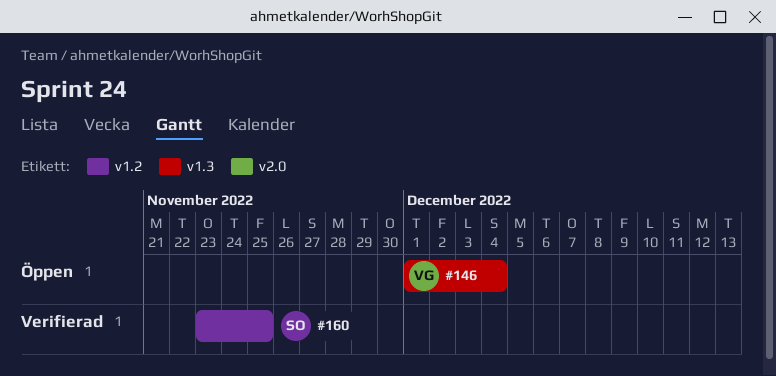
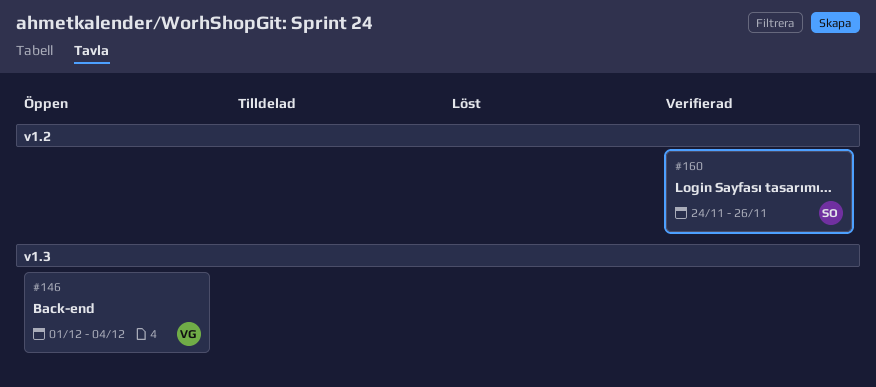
#160, start: Nov 23 -> Nov 24
#160, due: Nov 25 -> Nov 26

